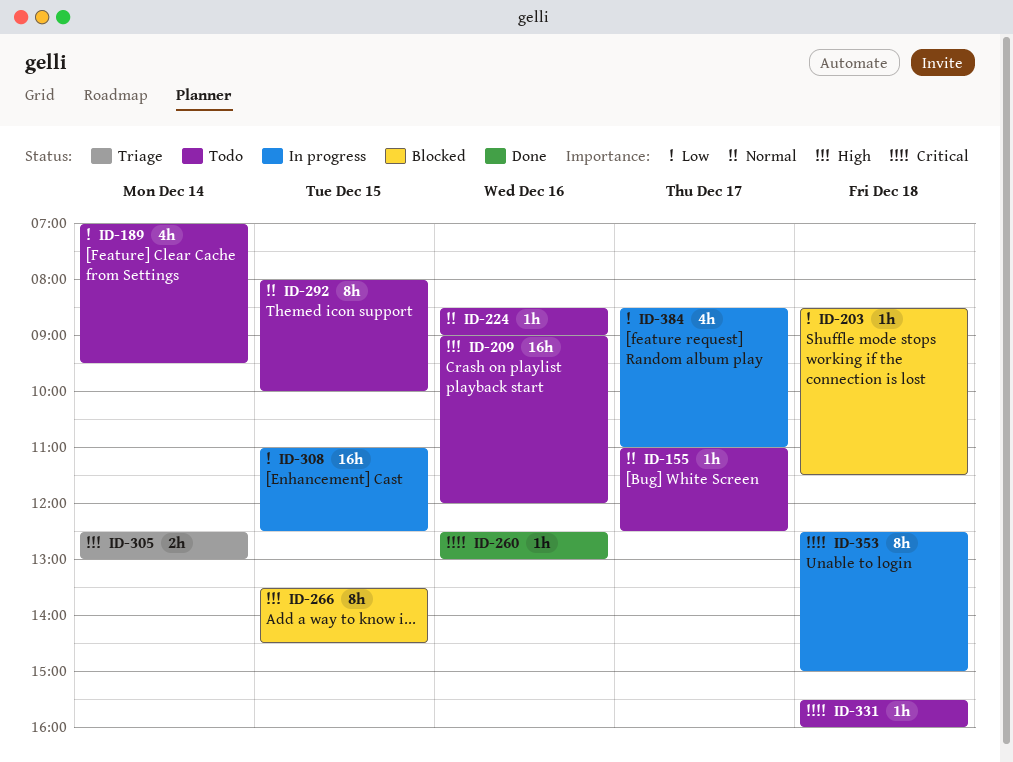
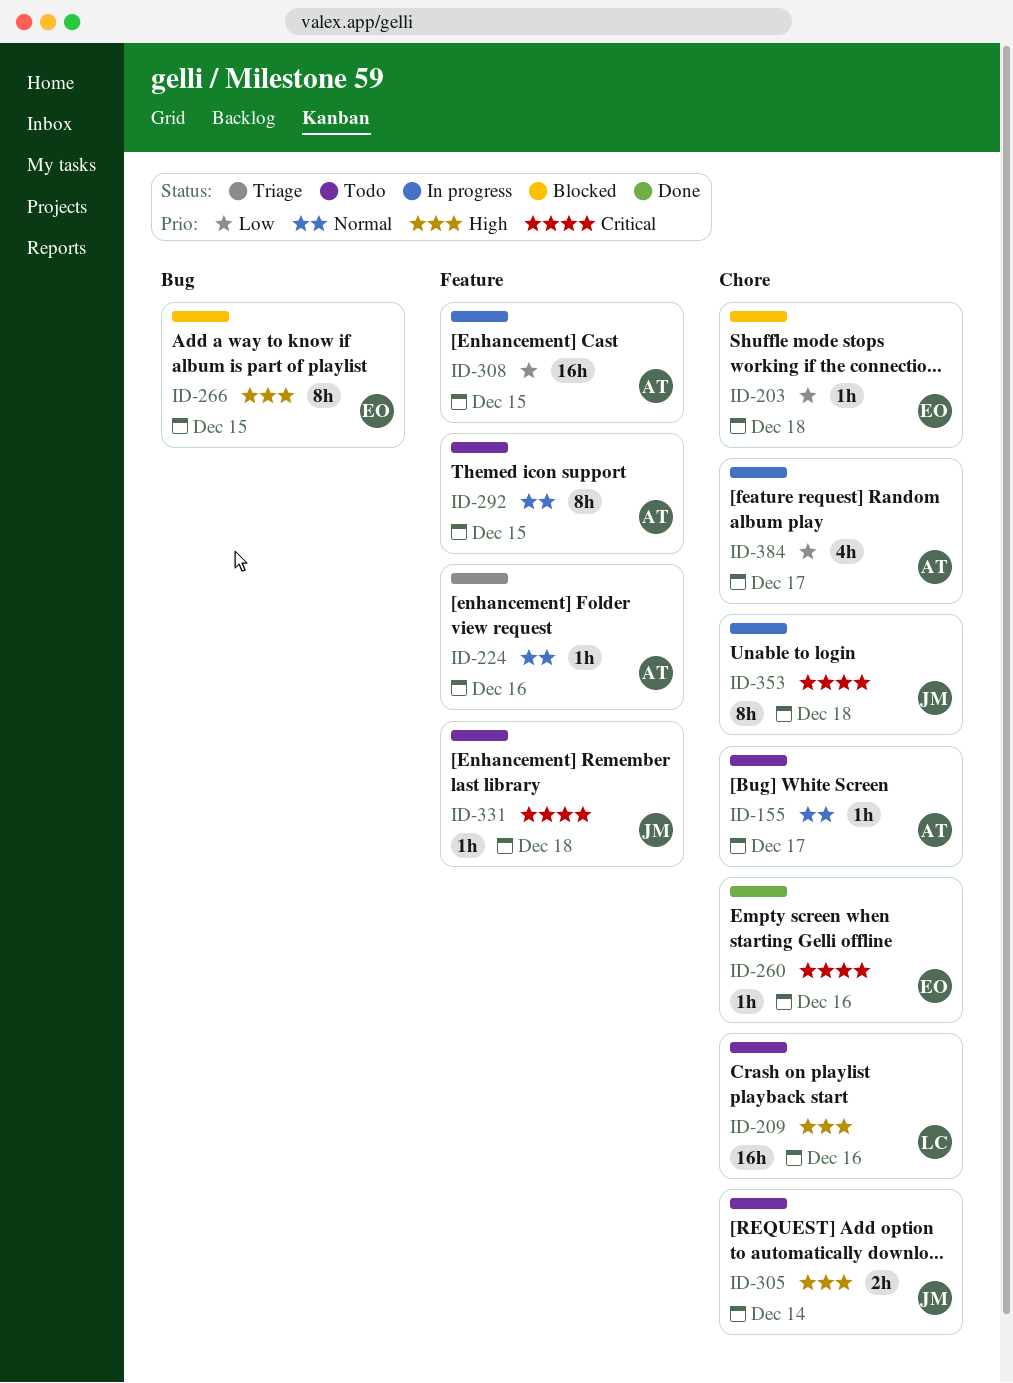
ID-189: present -> none
ID-224, status: Todo -> Triage
ID-305, status: Triage -> Todo

